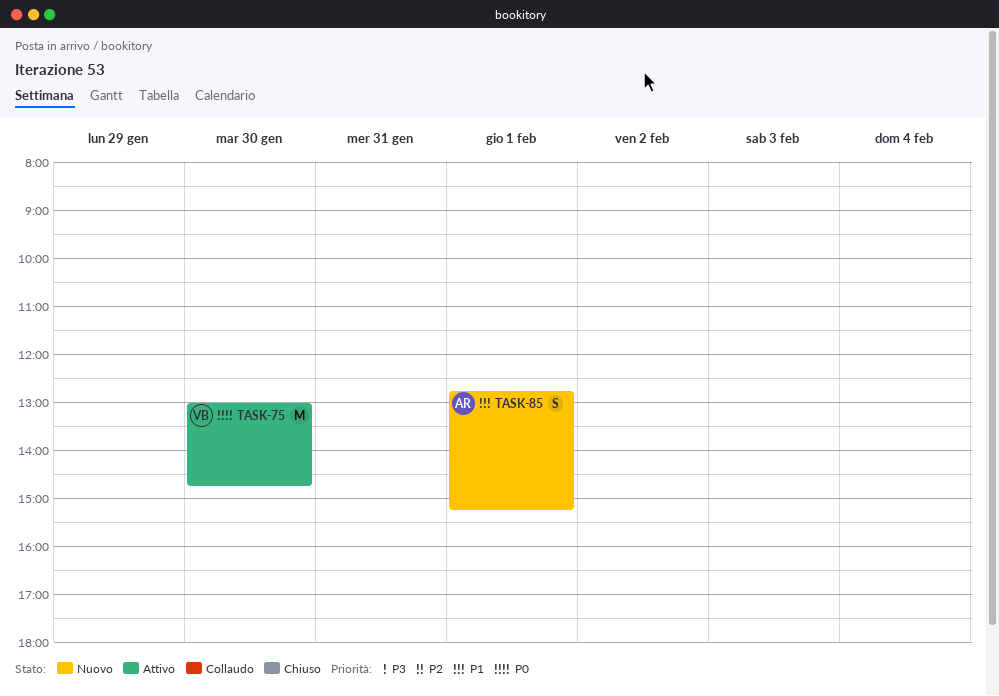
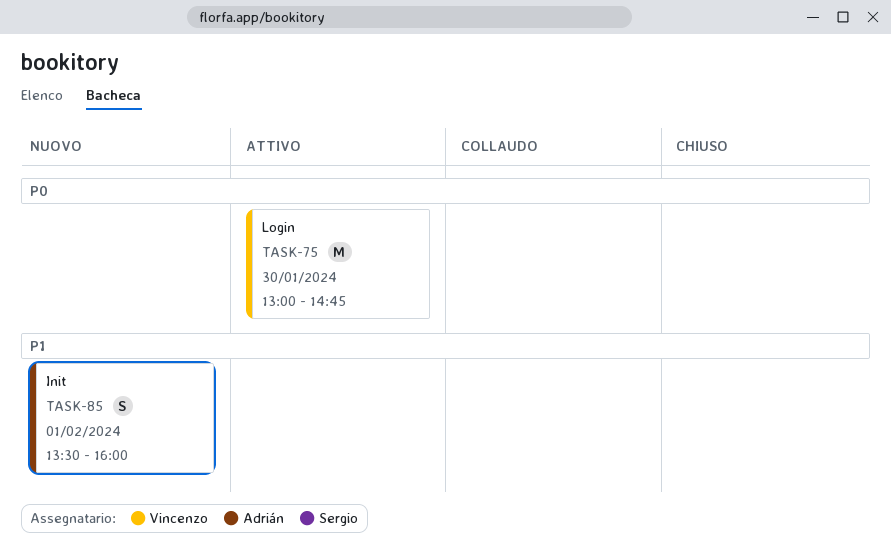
TASK-85, begins: 12:45 -> 13:30
TASK-85, ends: 15:15 -> 16:00

